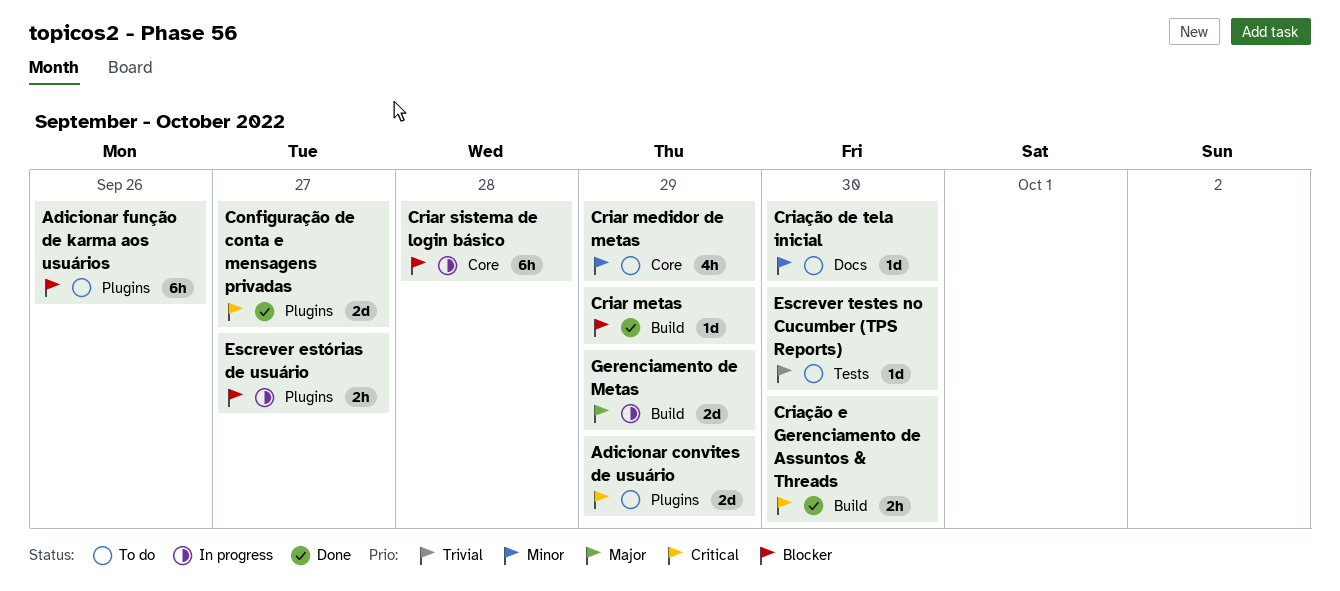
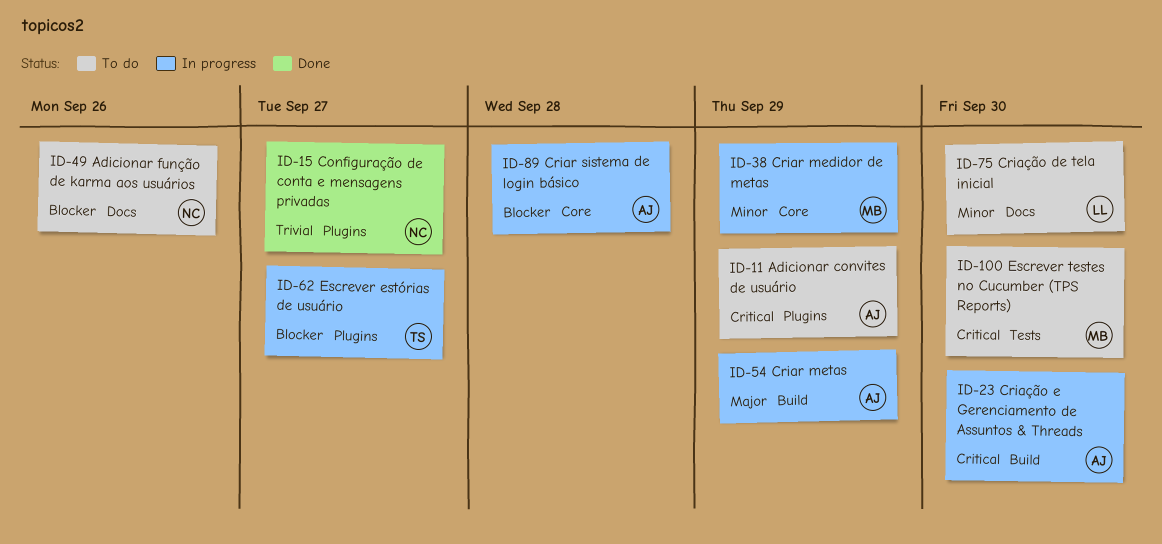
Adicionar função de karma aos usuários, label: Plugins -> Docs
Configuração de conta e mensagens privadas, priority: Critical -> Trivial
Criar medidor de metas, status: To do -> In progress
Criar metas, status: Done -> In progress
Criar metas, priority: Blocker -> Major
Criação e Gerenciamento de Assuntos & Threads, status: Done -> In progress
Escrever testes no Cucumber (TPS Reports), priority: Trivial -> Critical
Gerenciamento de Metas: present -> none

